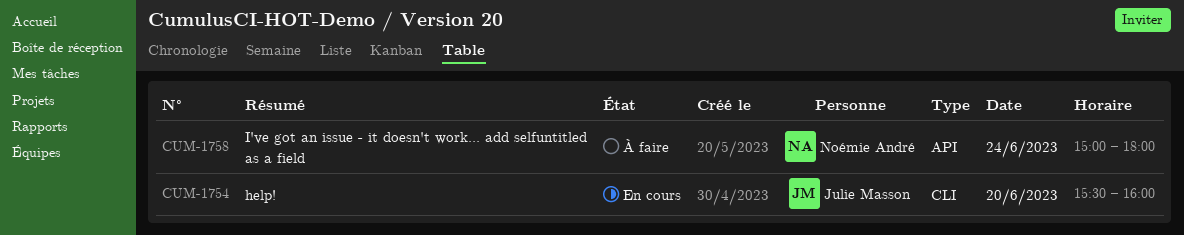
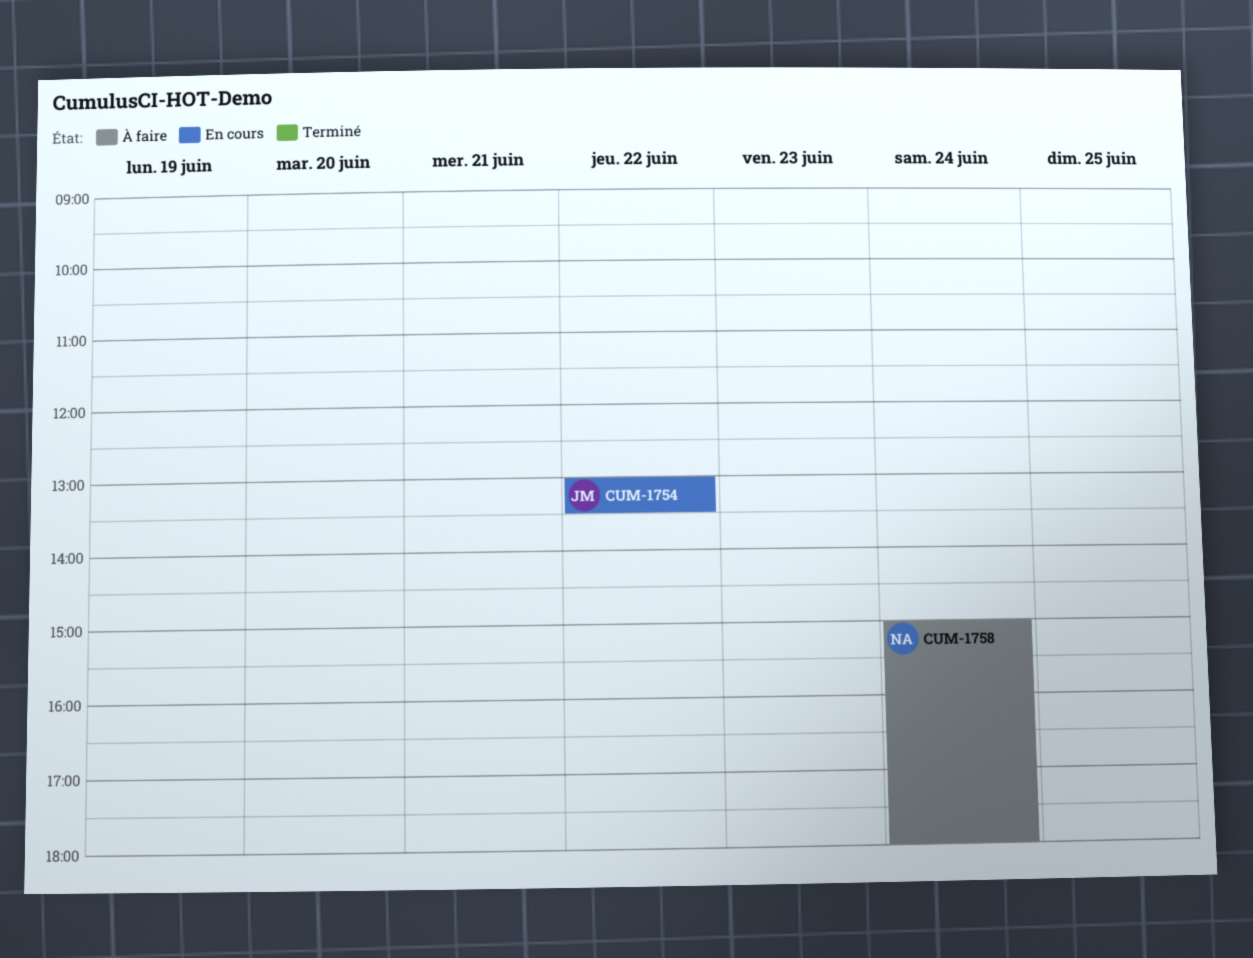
CUM-1754, day: Jun 20 -> Jun 22
CUM-1754, begins: 15:30 -> 13:00
CUM-1754, ends: 16:00 -> 13:30

